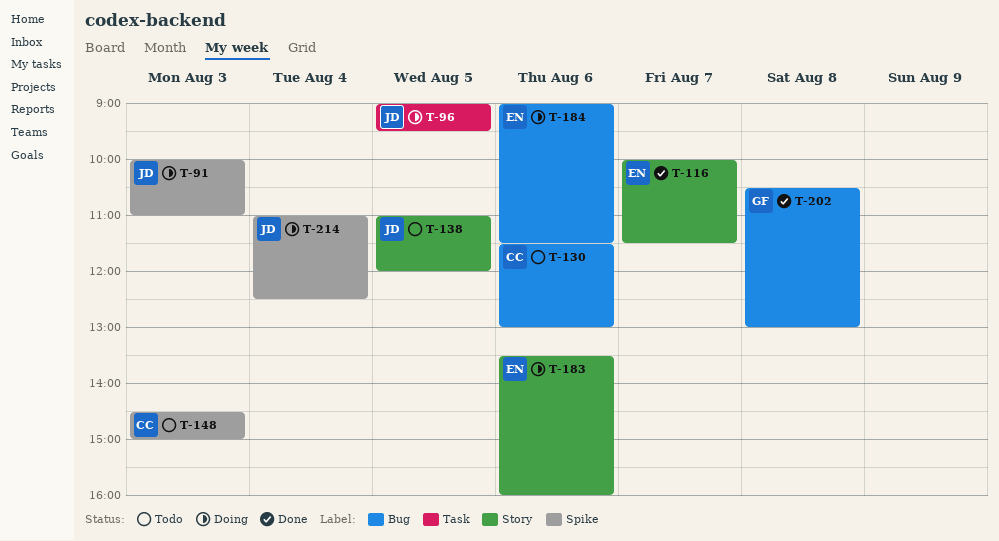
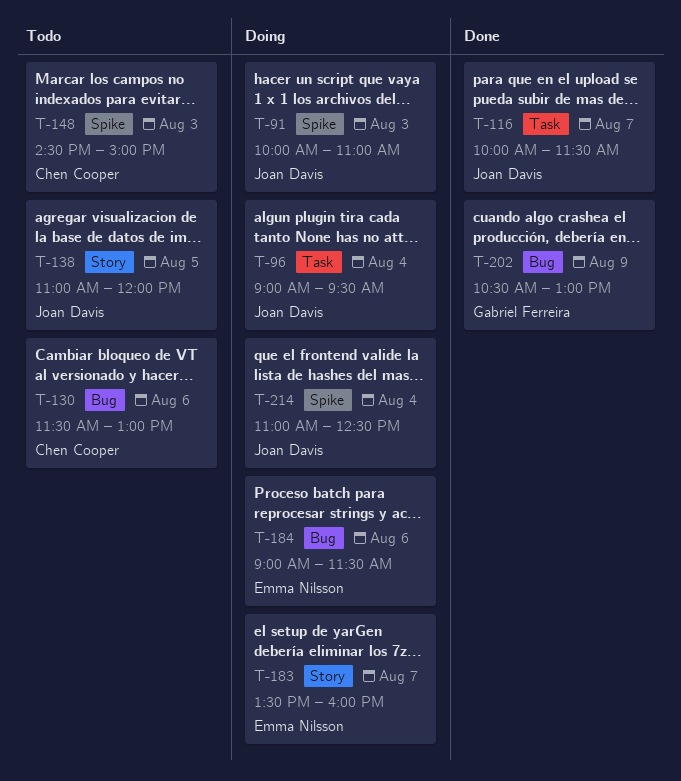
T-96, day: Aug 5 -> Aug 4
T-116, owner: Emma Nilsson -> Joan Davis
T-116, label: Story -> Task
T-183, day: Aug 6 -> Aug 7
T-202, day: Aug 8 -> Aug 9

